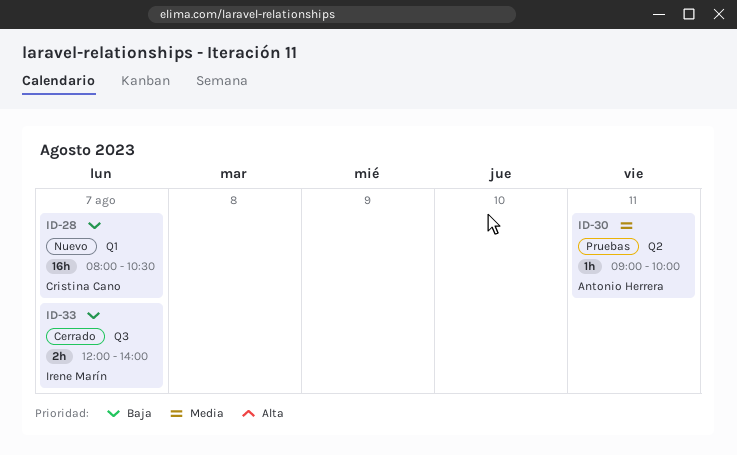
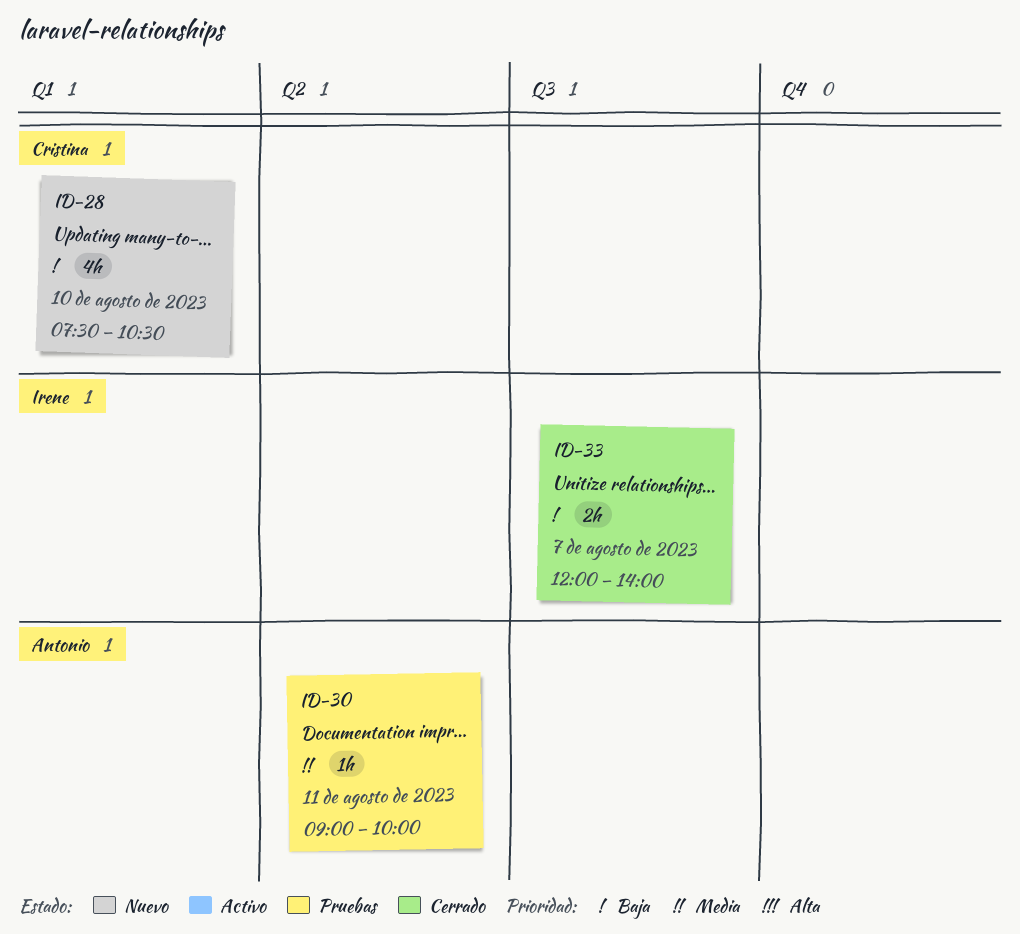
ID-28, estimate: 16h -> 4h
ID-28, day: Aug 7 -> Aug 10
ID-28, begins: 08:00 -> 07:30

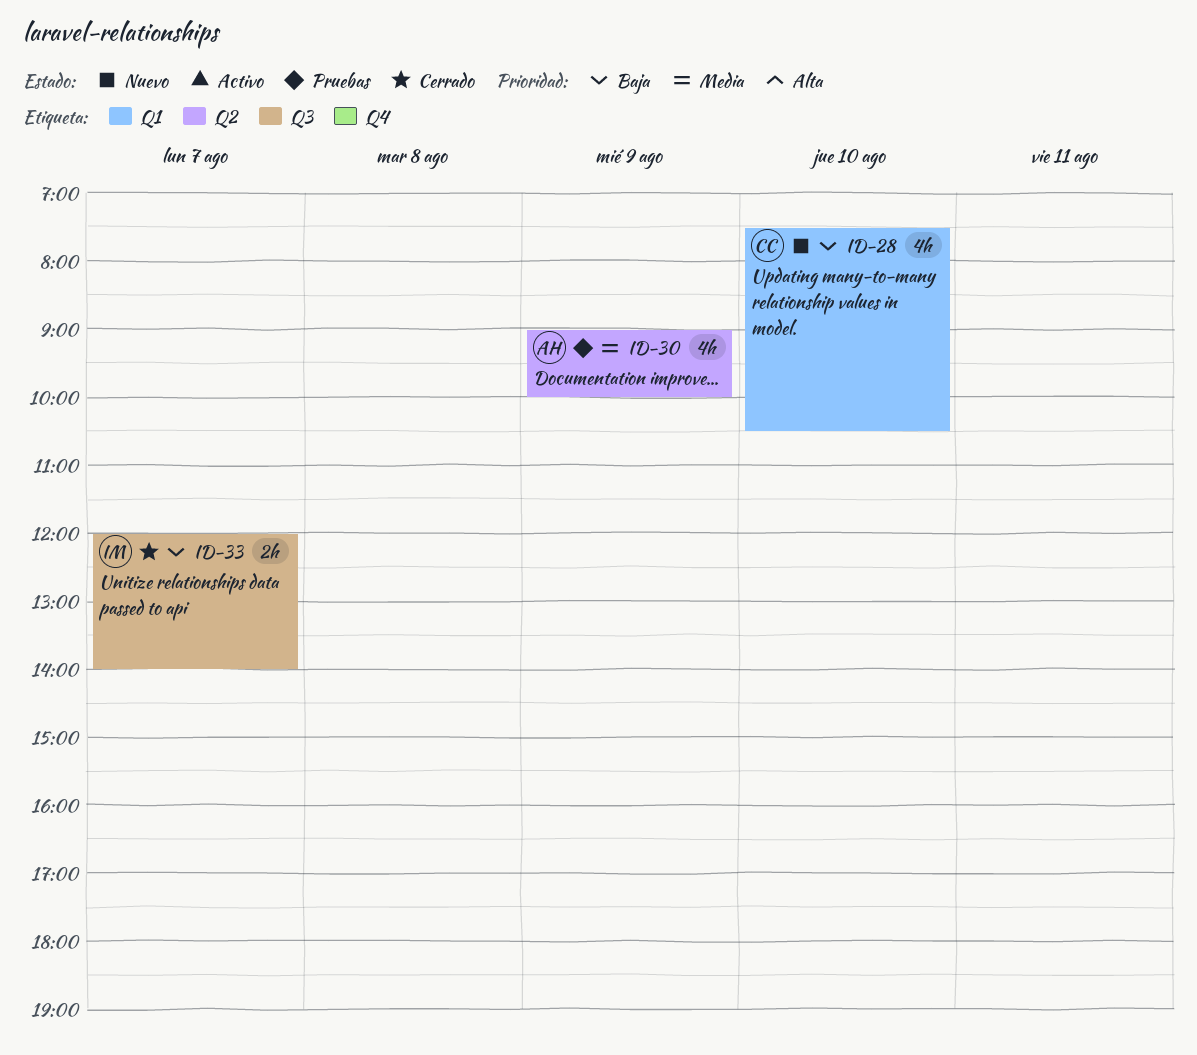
ID-30, estimate: 1h -> 4h
ID-30, day: Aug 11 -> Aug 9

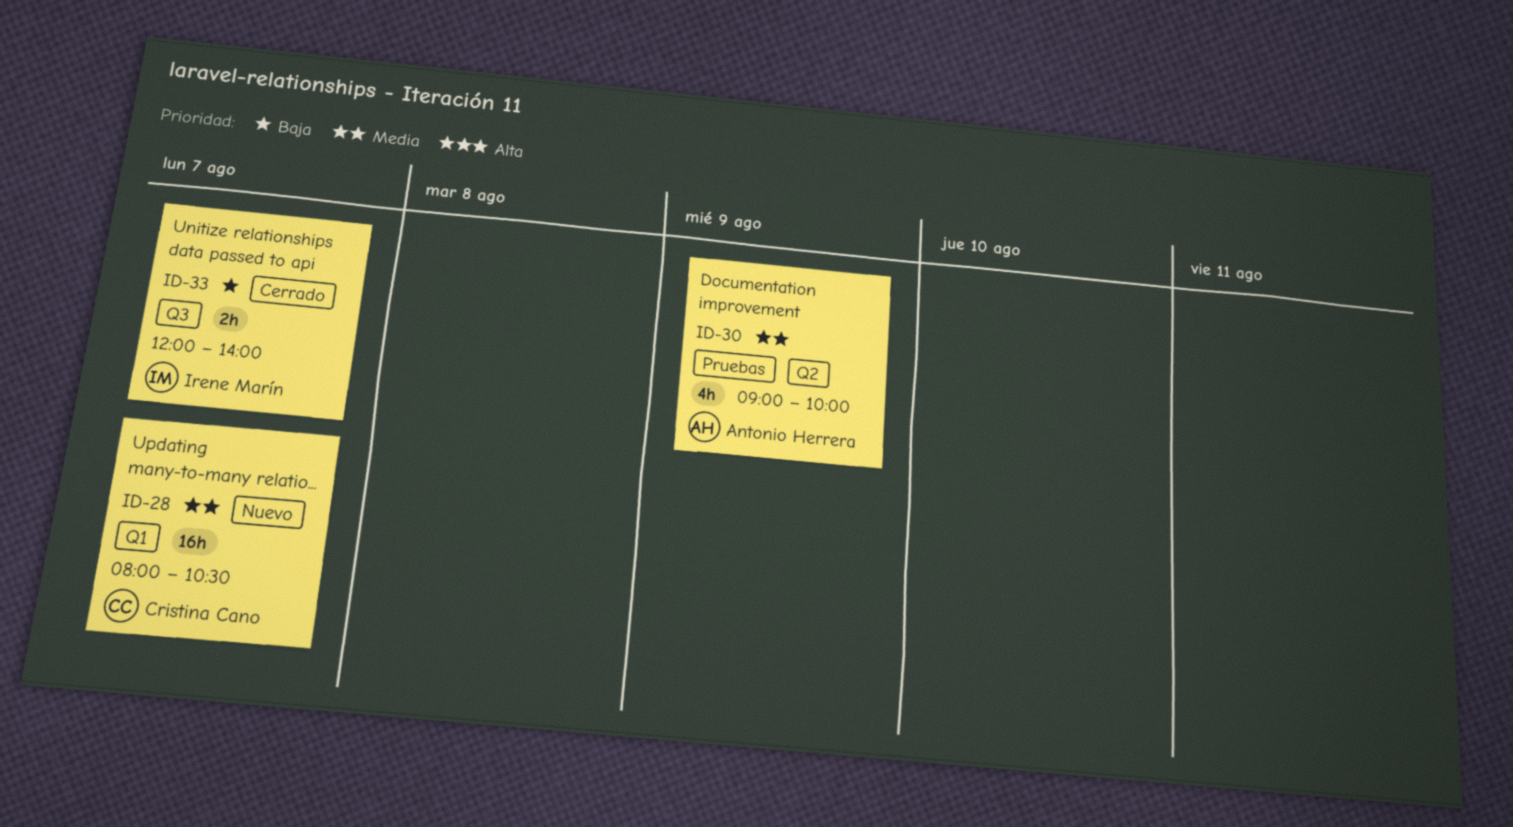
ID-28, priority: Baja -> Media
ID-28, estimate: 4h -> 16h
ID-28, day: Aug 10 -> Aug 7
ID-28, begins: 07:30 -> 08:00

